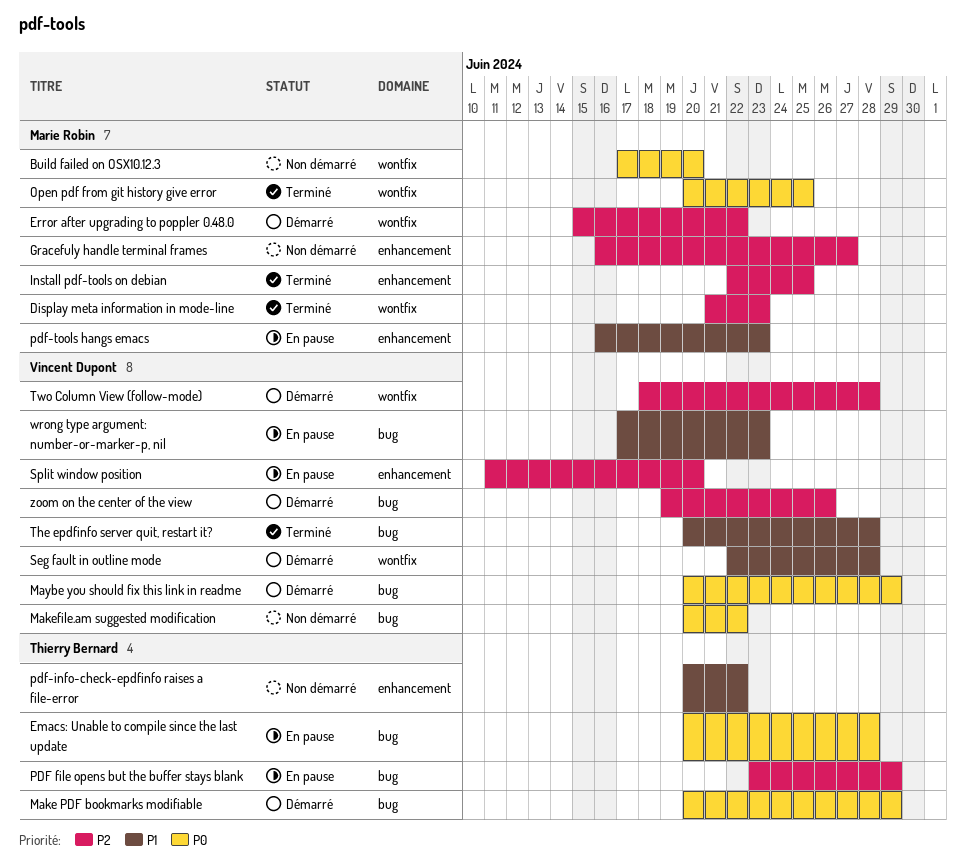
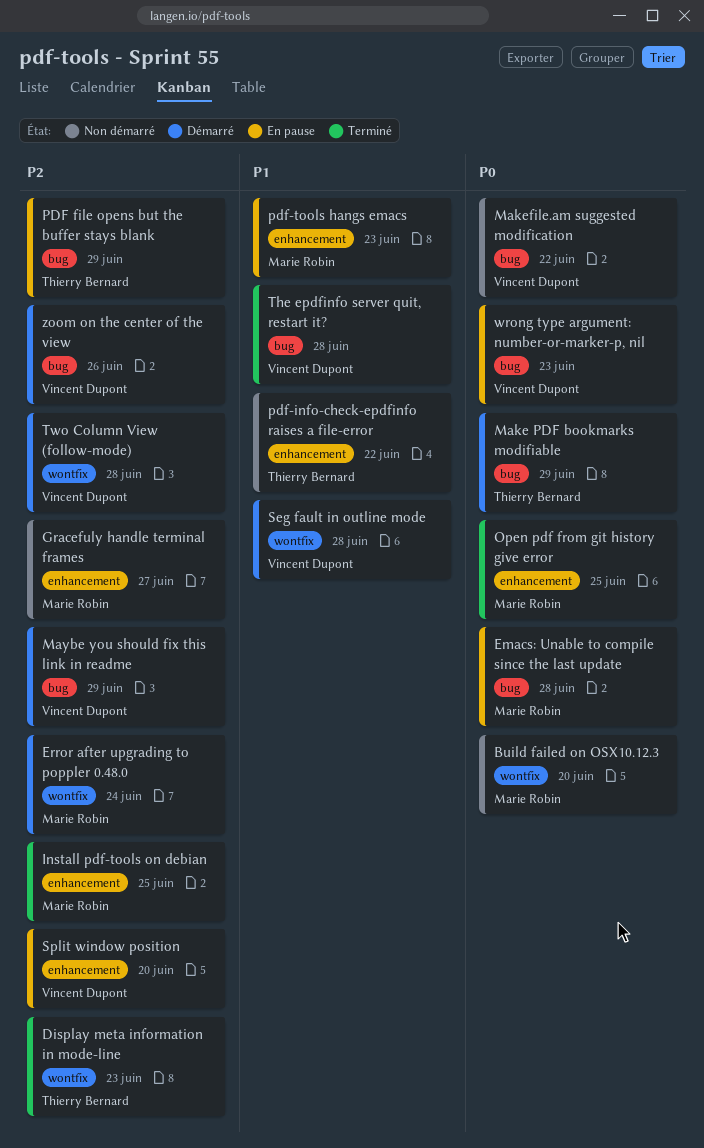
Display meta information in mode-line, owner: Marie Robin -> Thierry Bernard
Emacs: Unable to compile since the last update, owner: Thierry Bernard -> Marie Robin
Error after upgrading to poppler 0.48.0, due: Jun 22 -> Jun 24
Maybe you should fix this link in readme, priority: P0 -> P2
Open pdf from git history give error, label: wontfix -> enhancement
wrong type argument: number-or-marker-p, nil, priority: P1 -> P0

